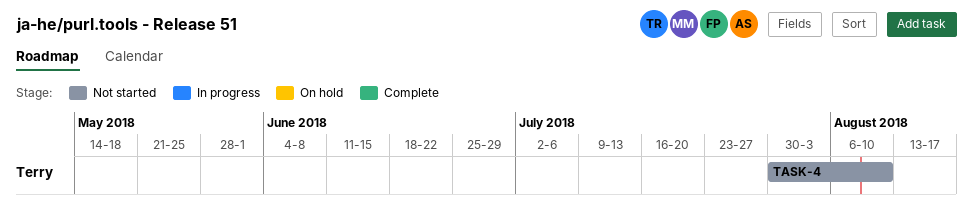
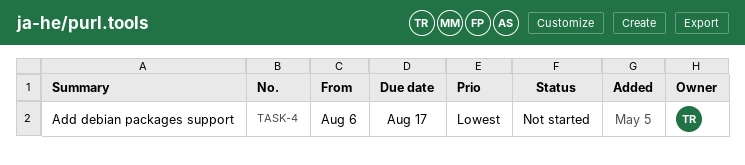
TASK-4, start: Jul 30 -> Aug 6
TASK-4, due: Aug 10 -> Aug 17

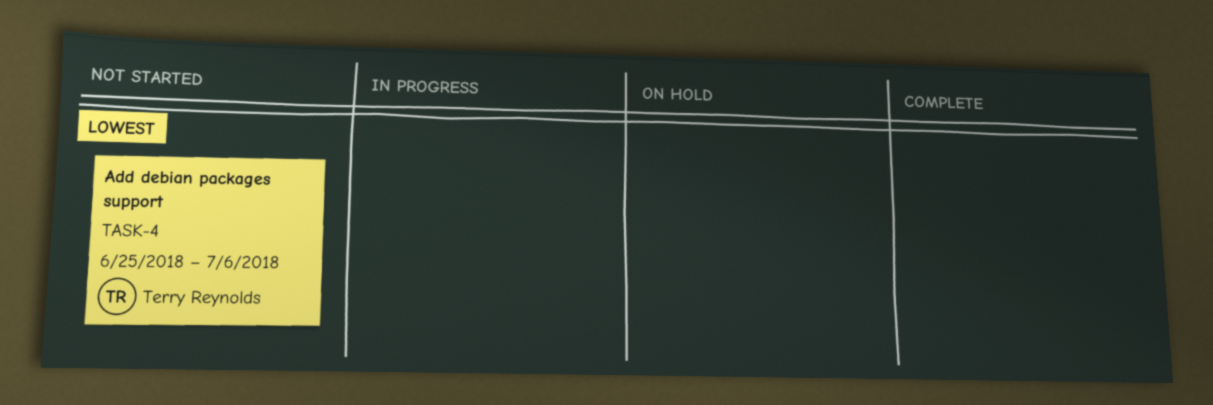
TASK-4, start: Aug 6 -> Jun 25
TASK-4, due: Aug 17 -> Jul 6

